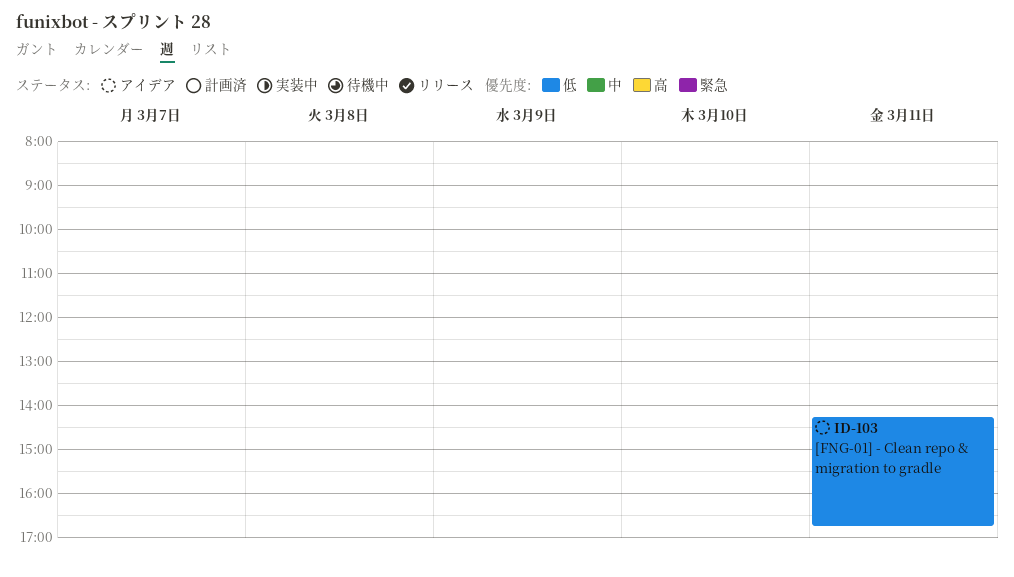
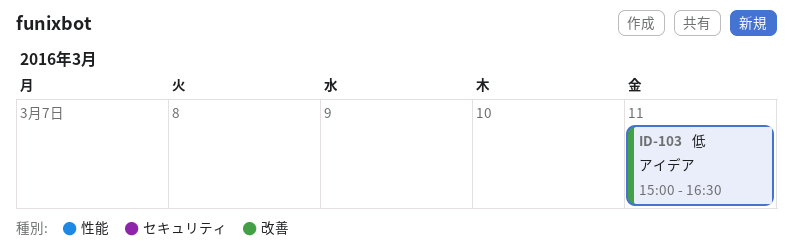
ID-103, begins: 14:15 -> 15:00
ID-103, ends: 16:45 -> 16:30

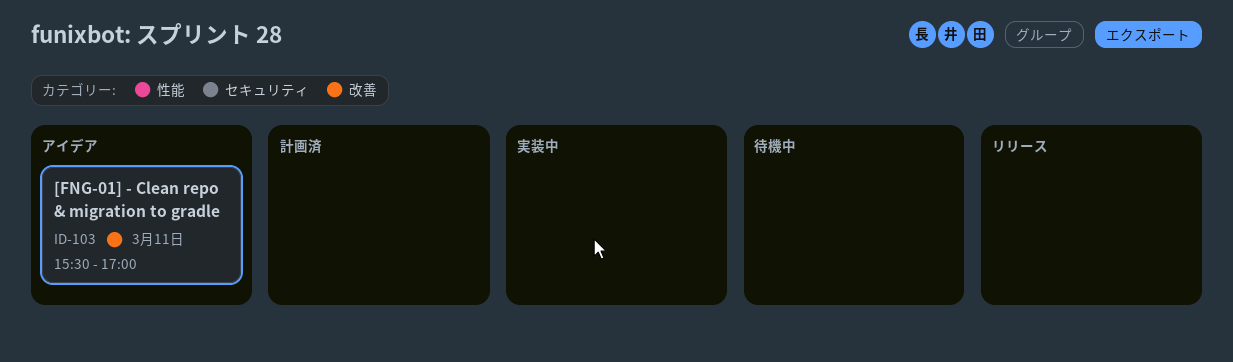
ID-103, begins: 15:00 -> 15:30
ID-103, ends: 16:30 -> 17:00

